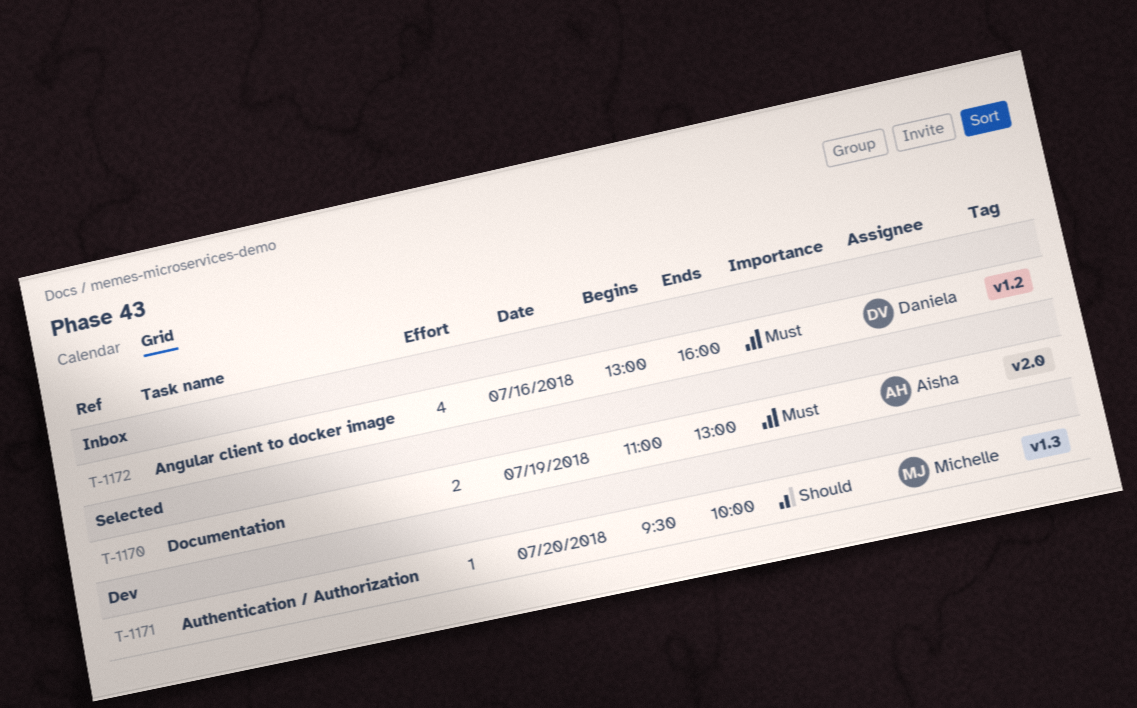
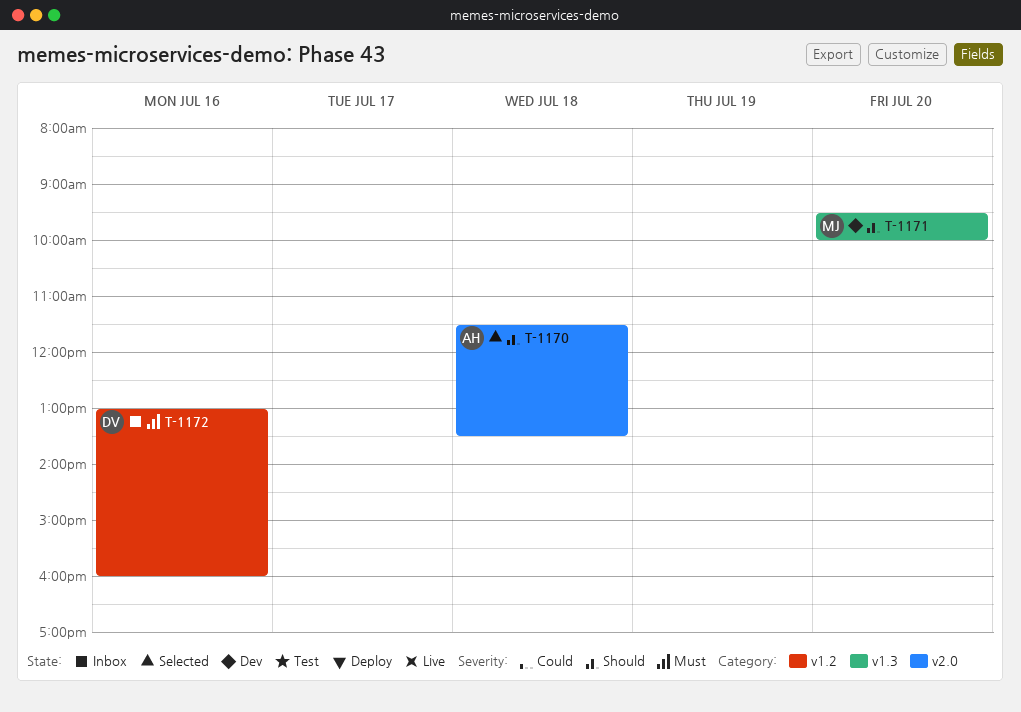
T-1170, priority: Must -> Should
T-1170, day: Jul 19 -> Jul 18
T-1170, begins: 11:00 -> 11:30
T-1170, ends: 13:00 -> 13:30

